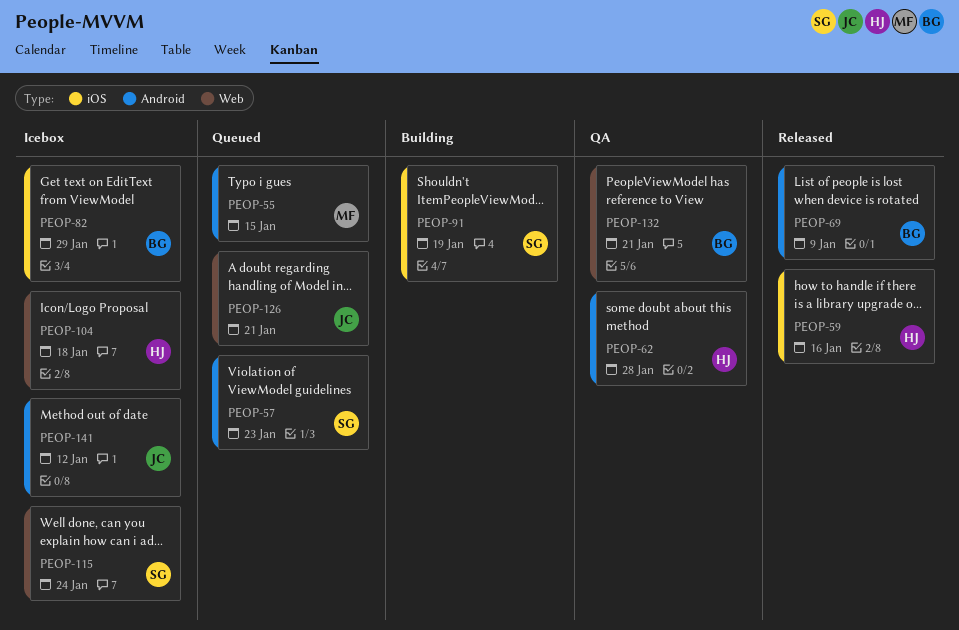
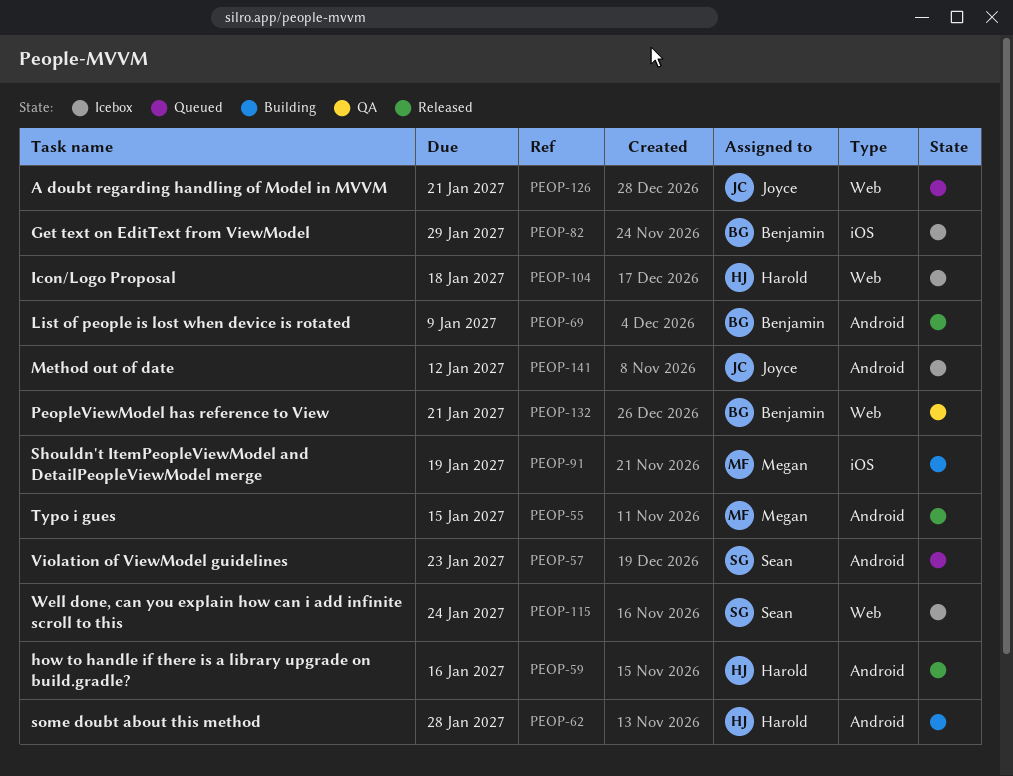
PEOP-55, status: Queued -> Released
PEOP-59, label: iOS -> Android
PEOP-62, status: QA -> Building
PEOP-91, owner: Sean -> Megan

